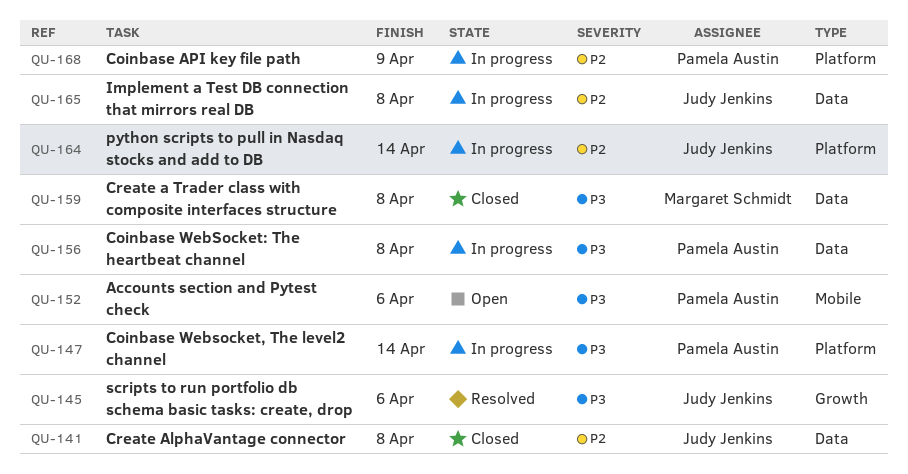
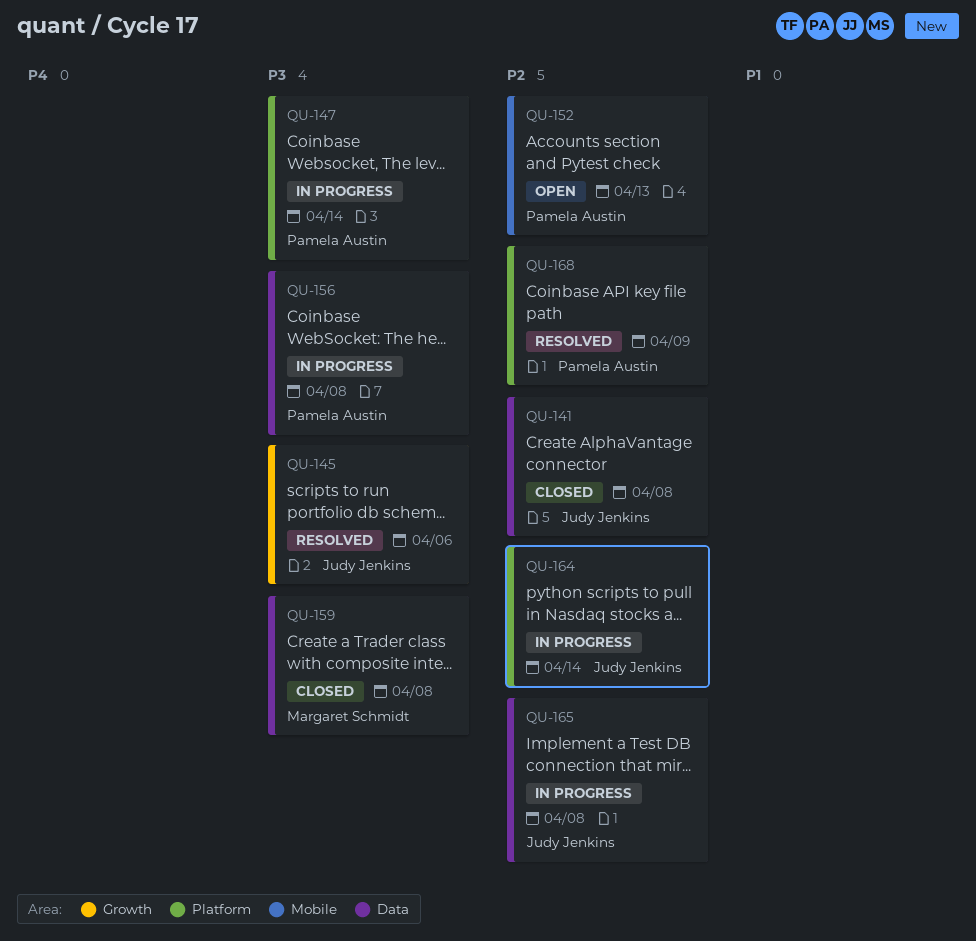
QU-152, priority: P3 -> P2
QU-152, due: Apr 6 -> Apr 13
QU-168, status: In progress -> Resolved

